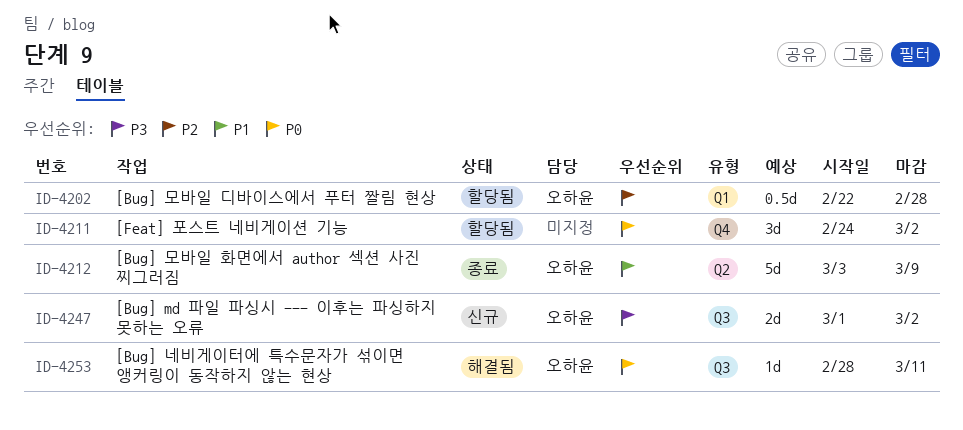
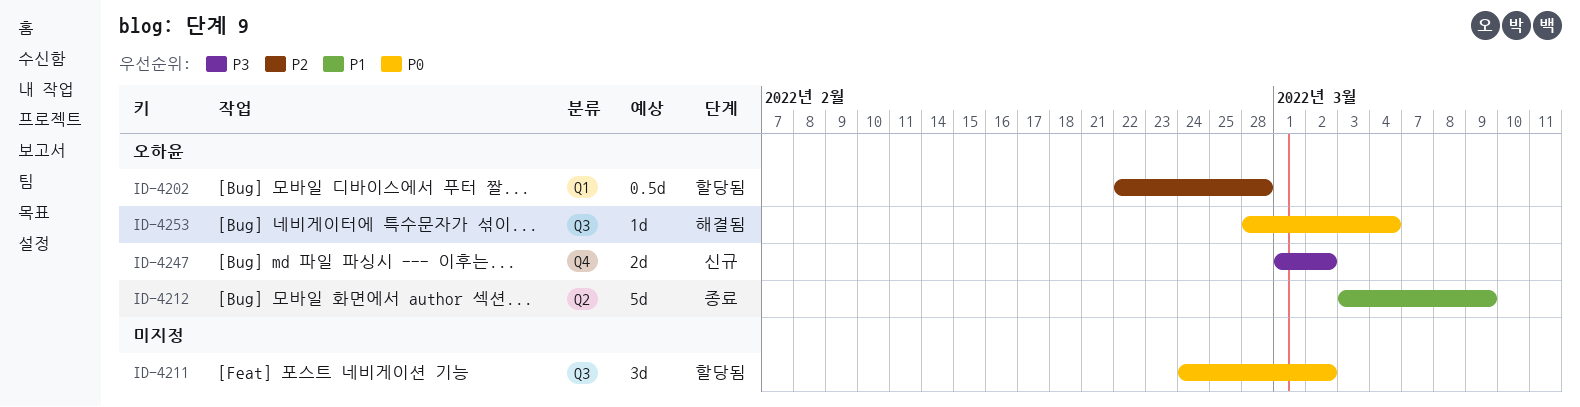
ID-4211, label: Q4 -> Q3
ID-4247, label: Q3 -> Q4
ID-4253, due: Mar 11 -> Mar 4

